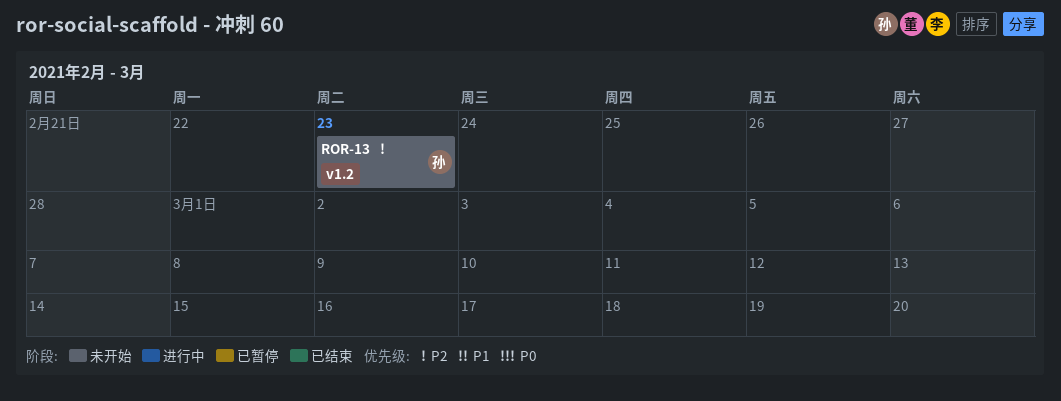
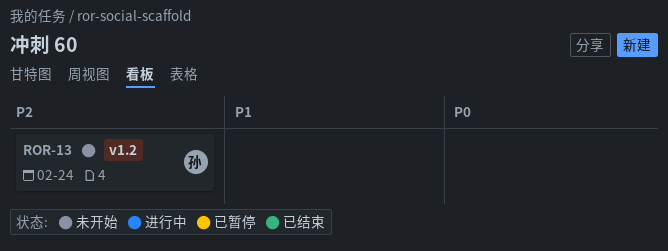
ROR-13, due: Feb 23 -> Feb 24

